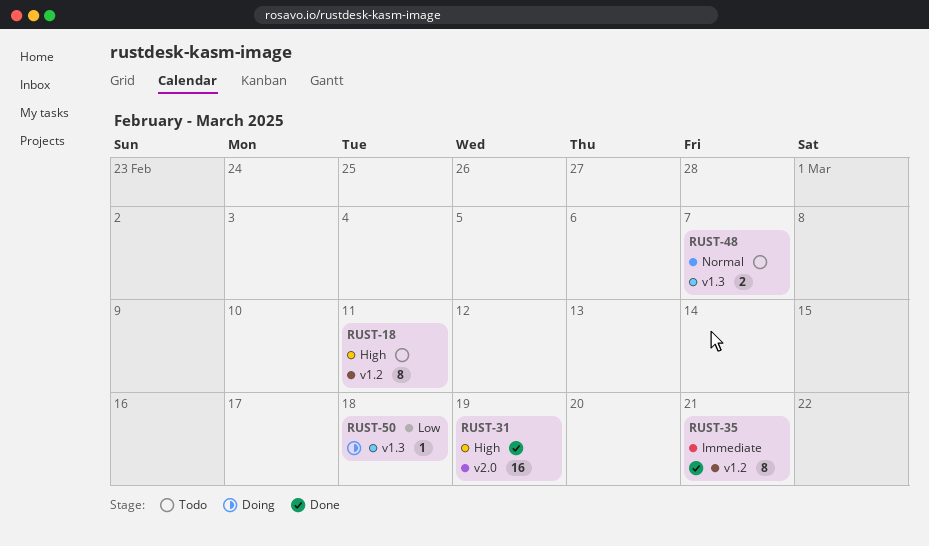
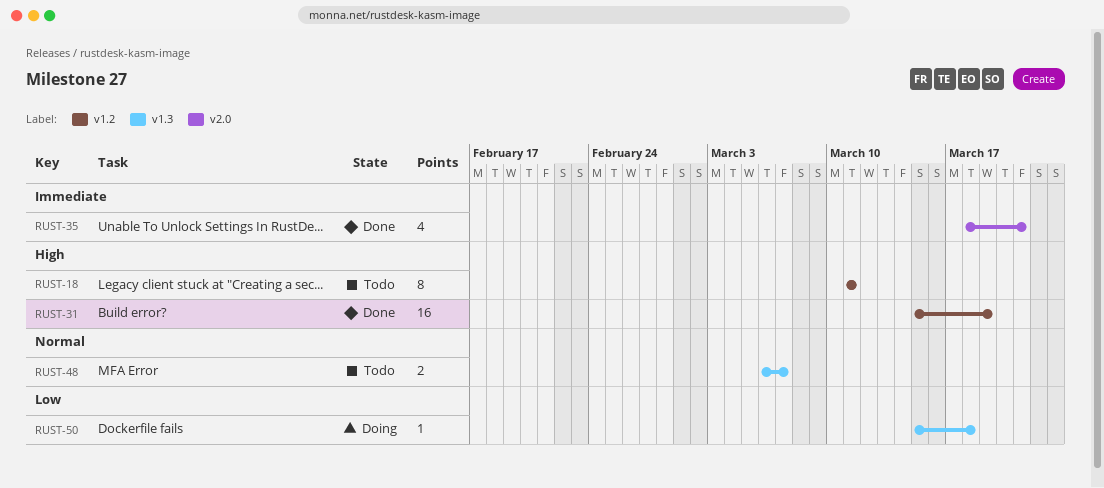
RUST-31, label: v2.0 -> v1.2
RUST-35, label: v1.2 -> v2.0
RUST-35, estimate: 8 -> 4

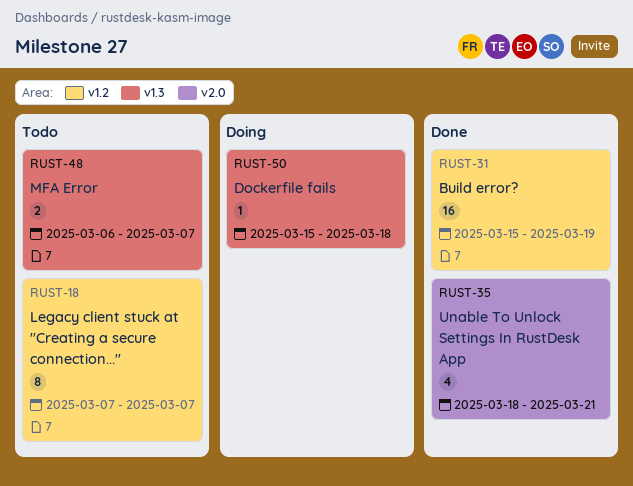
RUST-18, start: Mar 11 -> Mar 7
RUST-18, due: Mar 11 -> Mar 7

